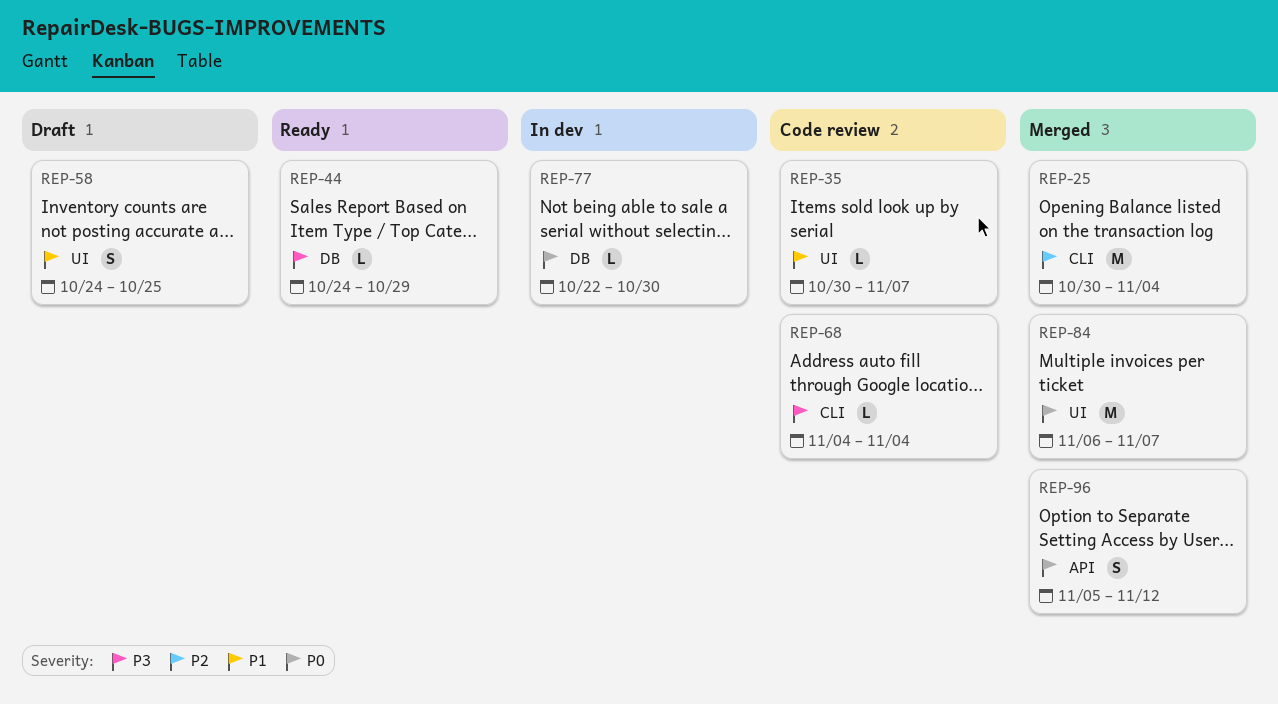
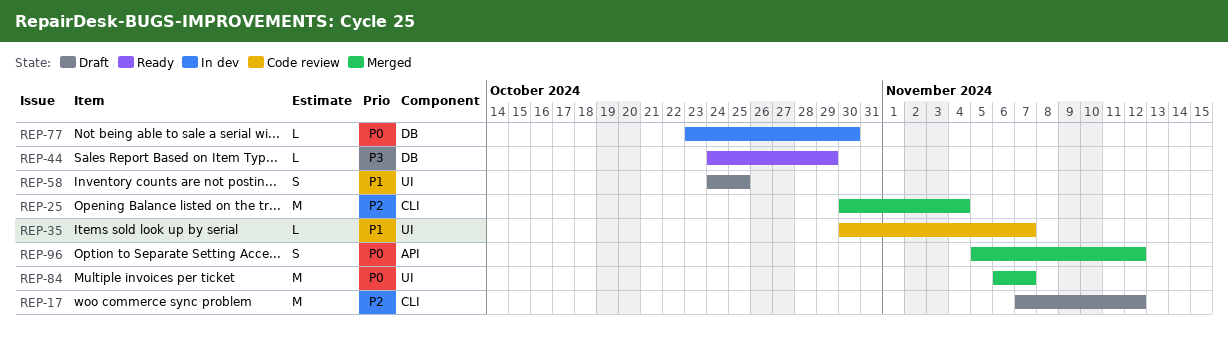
REP-17: none -> present
REP-68: present -> none
REP-77, start: Oct 22 -> Oct 23

